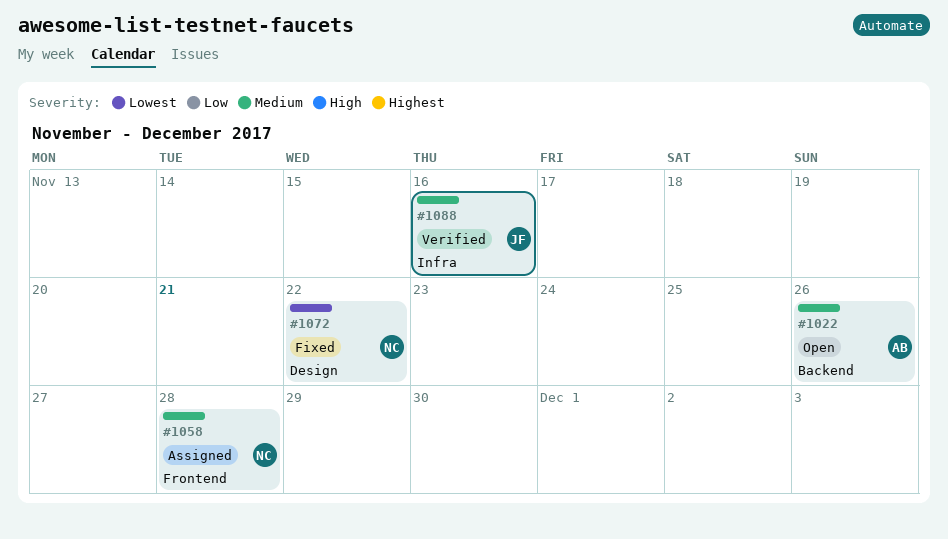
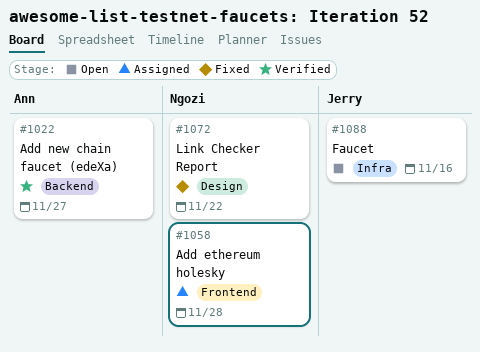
#1022, status: Open -> Verified
#1022, due: Nov 26 -> Nov 27
#1088, status: Verified -> Open

